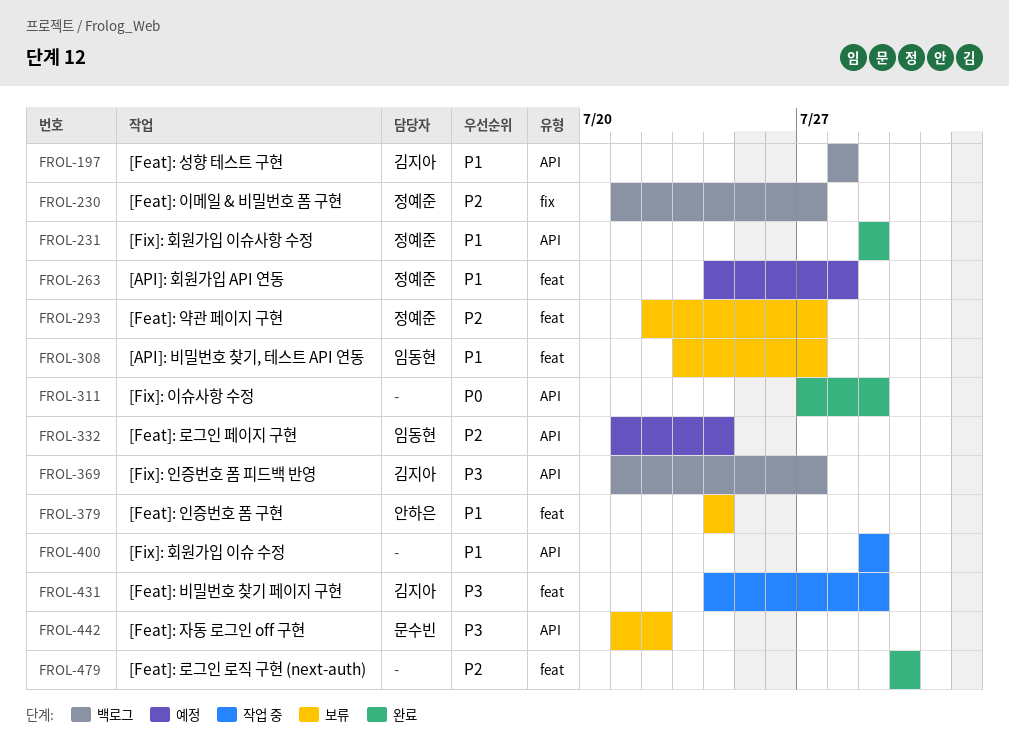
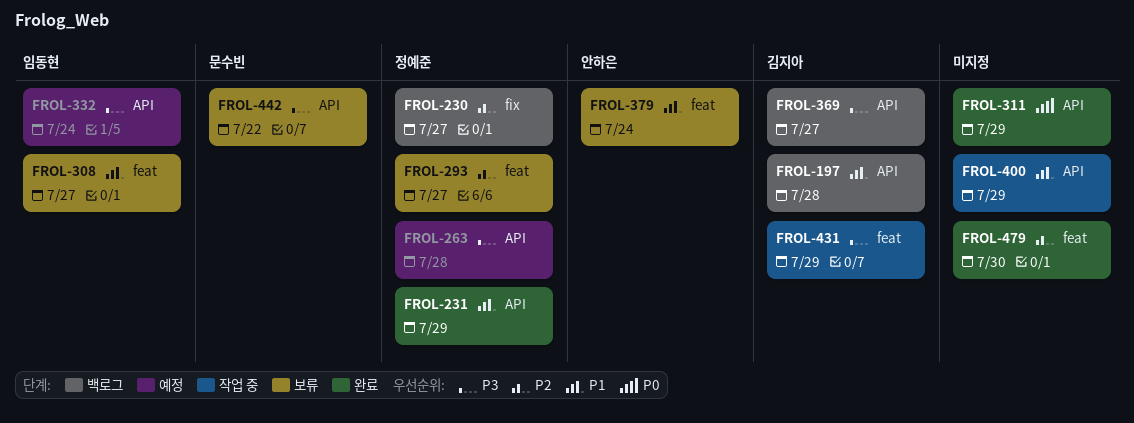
FROL-263, priority: P1 -> P3
FROL-263, label: feat -> API
FROL-332, priority: P2 -> P3

